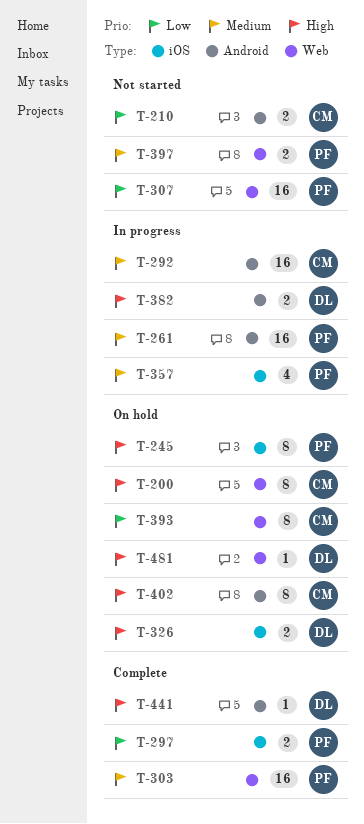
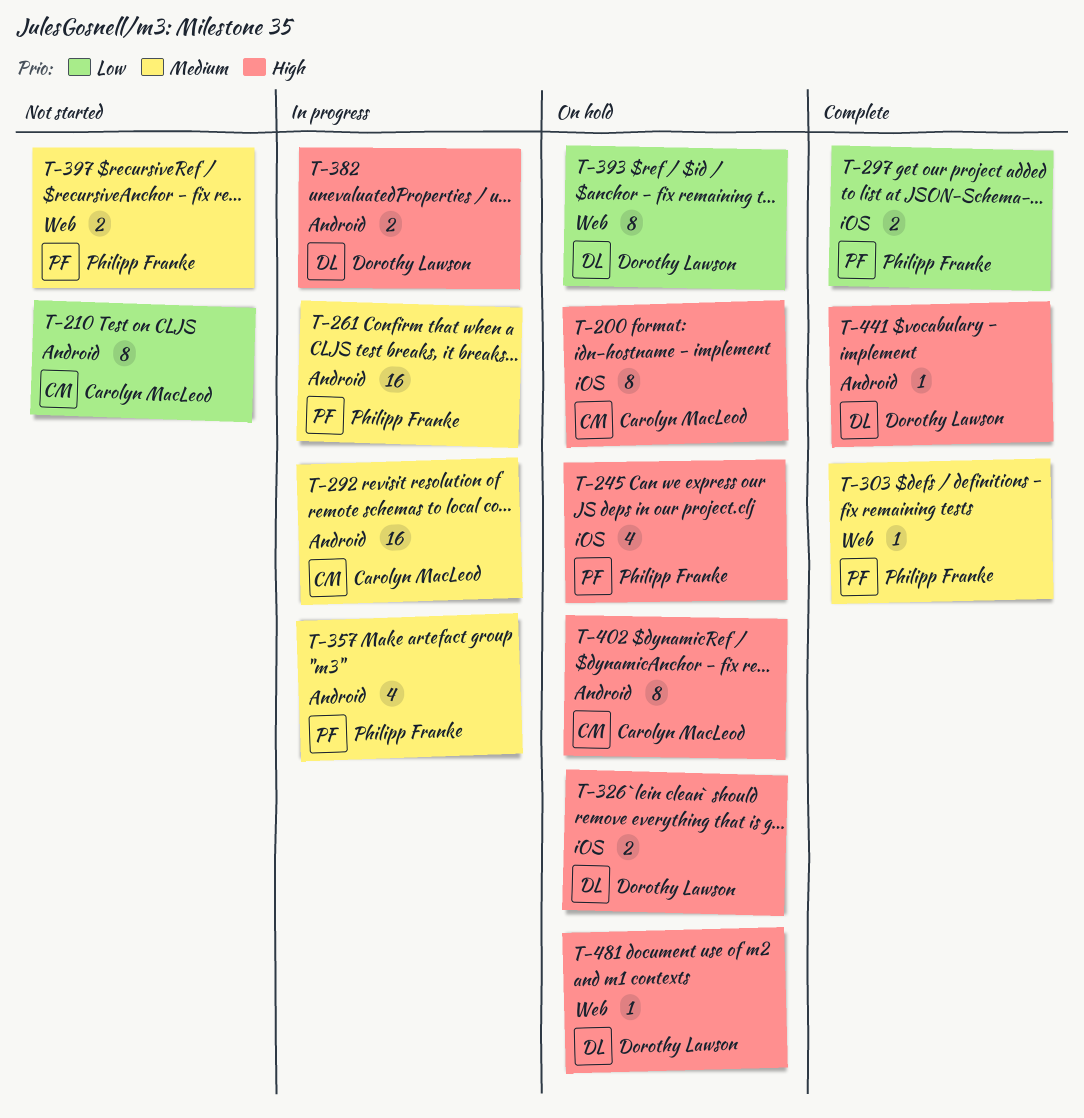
T-200, label: Web -> iOS
T-210, estimate: 2 -> 8
T-245, estimate: 8 -> 4
T-303, estimate: 16 -> 1
T-307: present -> none
T-357, label: iOS -> Android
T-393, owner: Carolyn MacLeod -> Dorothy Lawson

